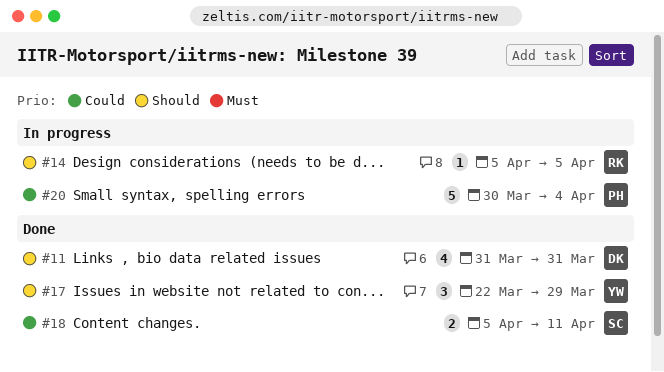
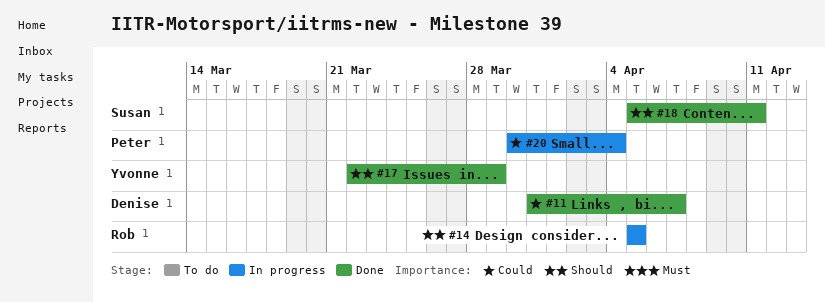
#11, priority: Should -> Could
#11, due: Mar 31 -> Apr 7
#18, priority: Could -> Should

